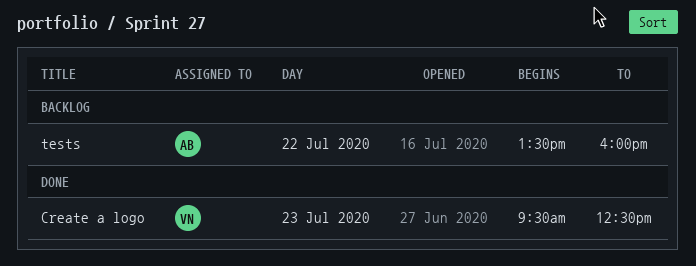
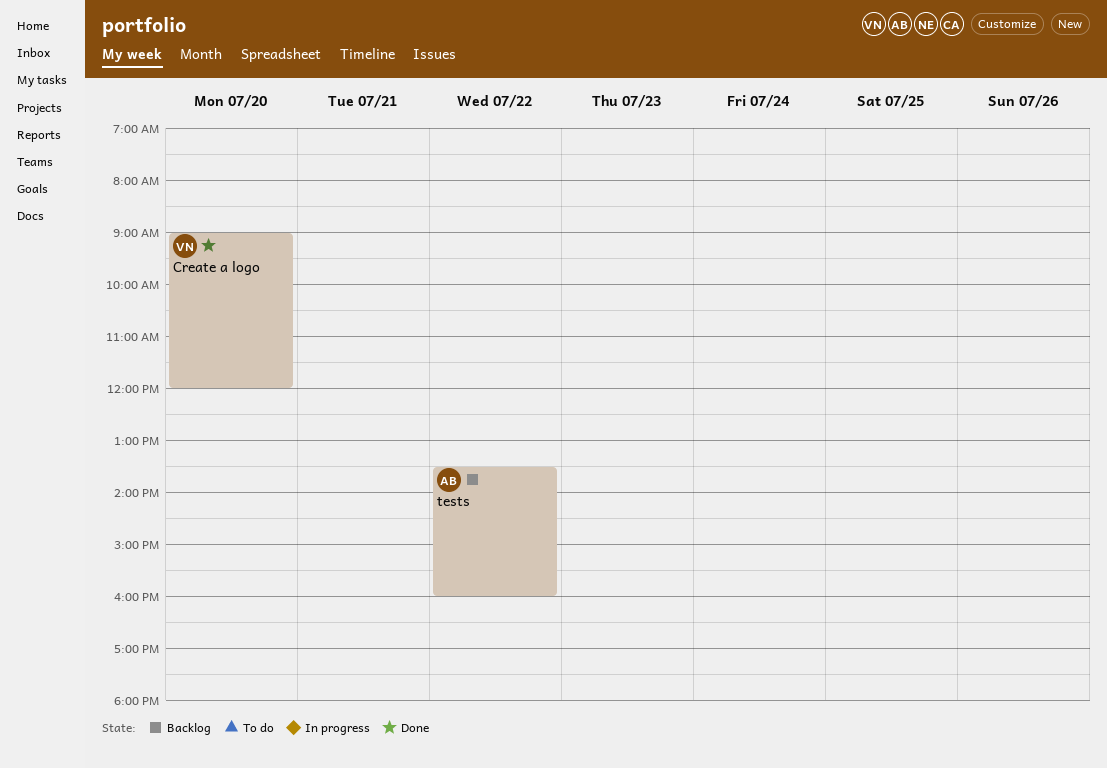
Create a logo, day: Jul 23 -> Jul 20
Create a logo, begins: 09:30 -> 09:00
Create a logo, ends: 12:30 -> 12:00

